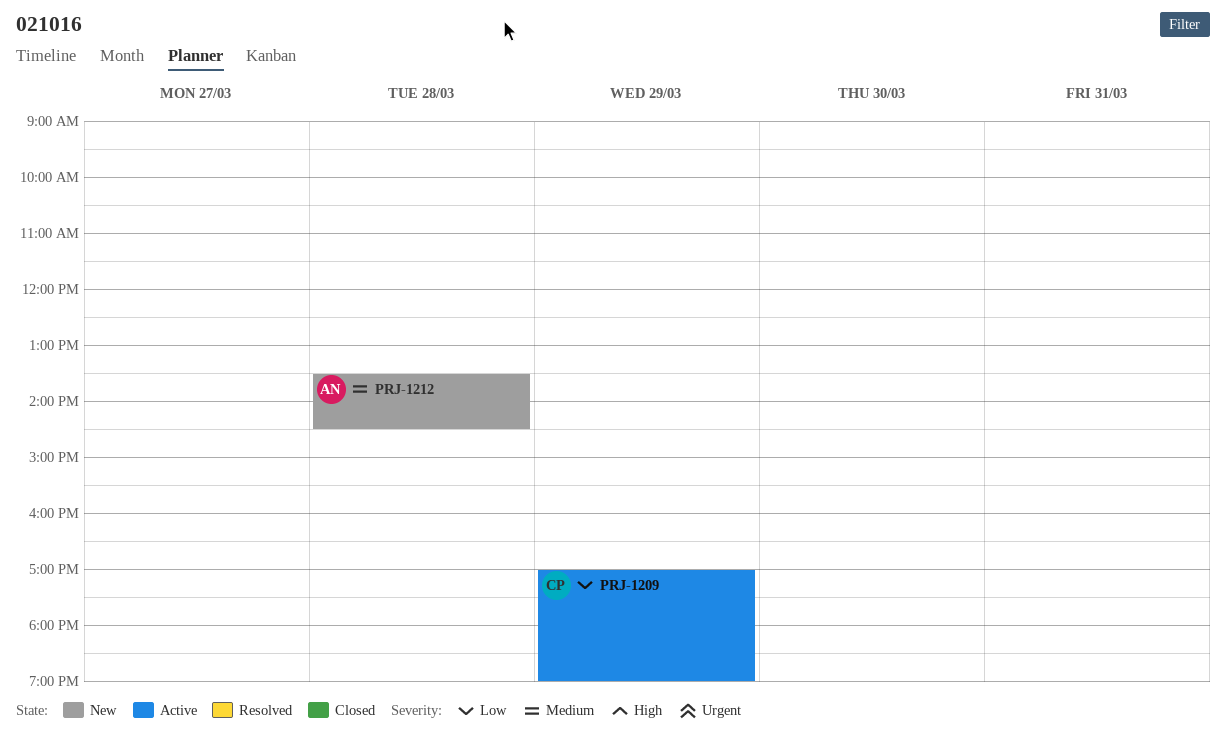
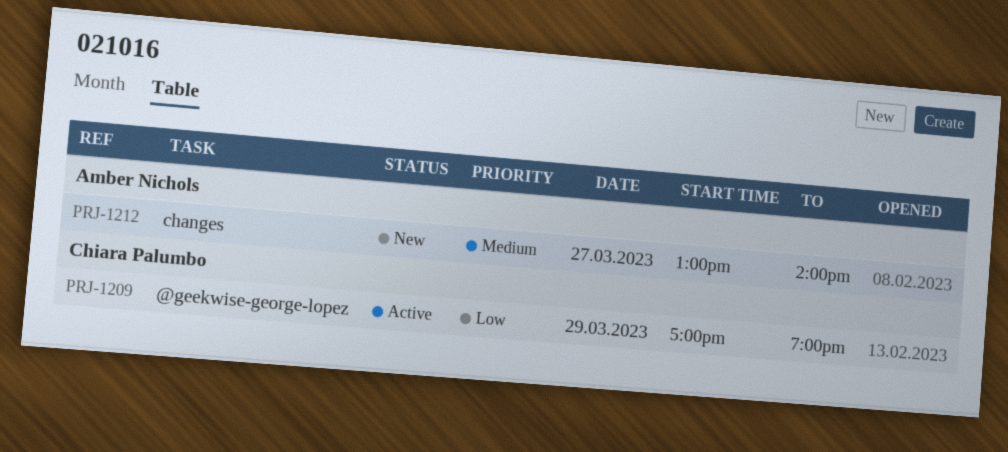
PRJ-1212, day: Mar 28 -> Mar 27
PRJ-1212, begins: 13:30 -> 13:00
PRJ-1212, ends: 14:30 -> 14:00

